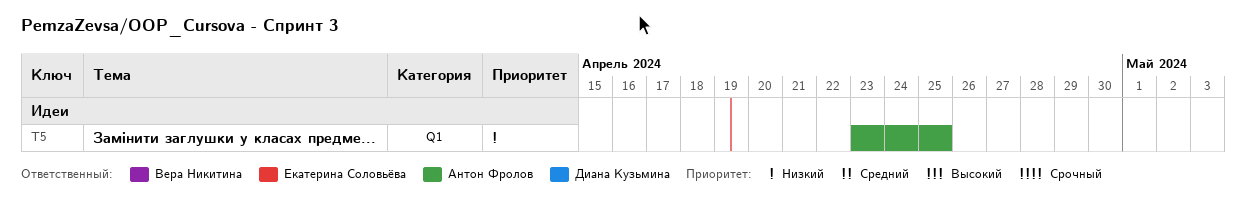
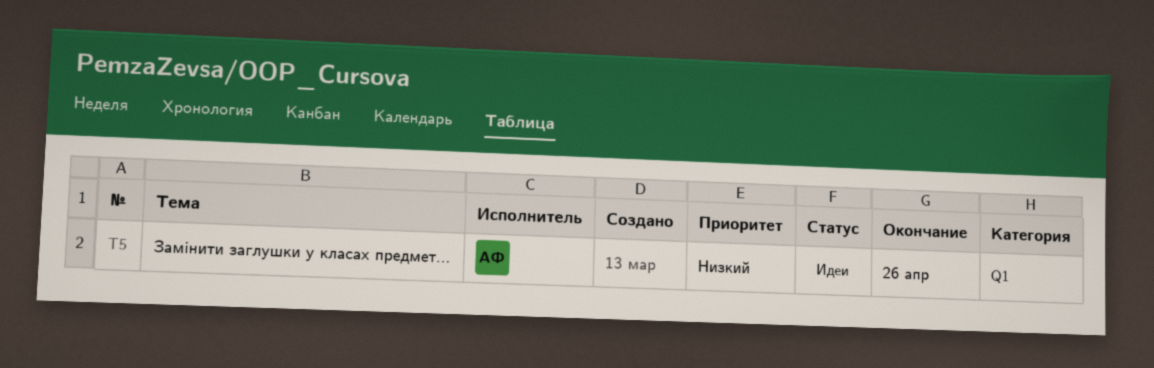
T5, due: Apr 25 -> Apr 26

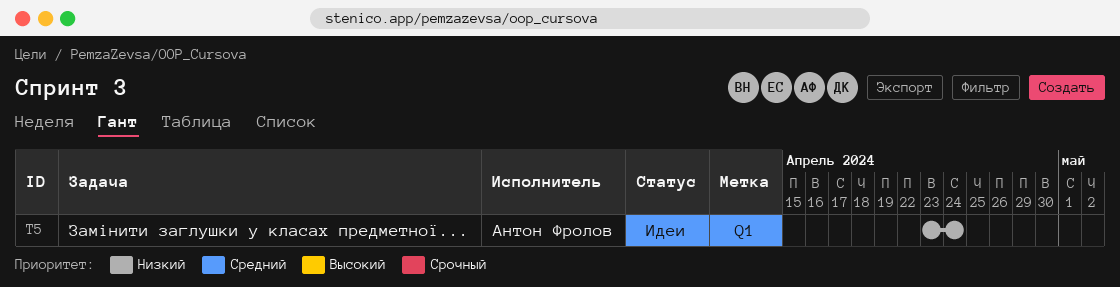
T5, due: Apr 26 -> Apr 24

